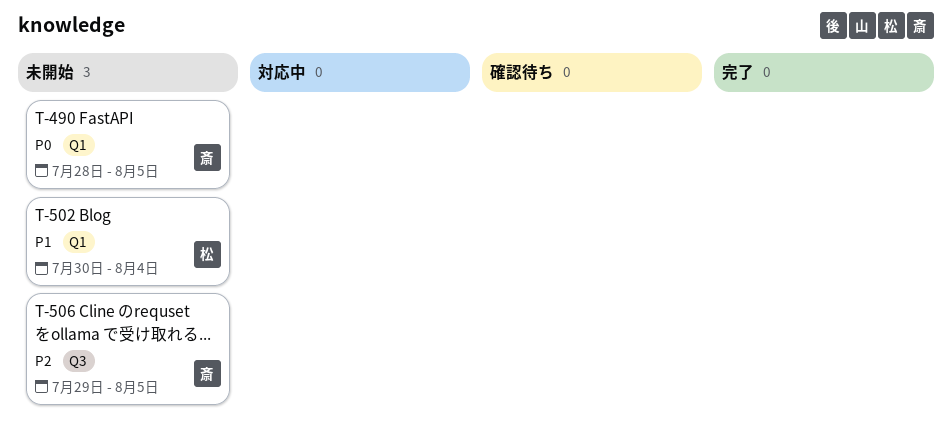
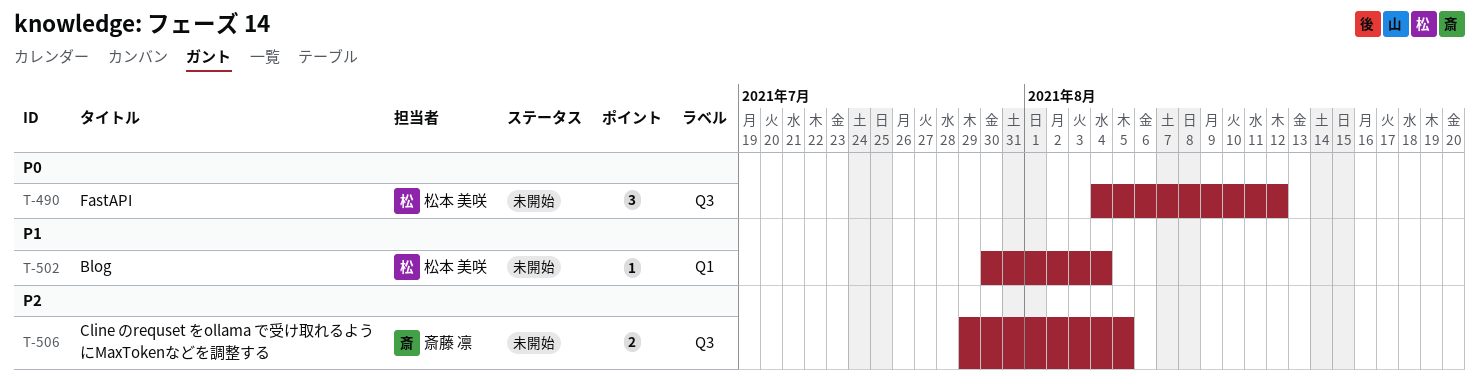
T-490, owner: 斎藤 凛 -> 松本 美咲
T-490, label: Q1 -> Q3
T-490, start: Jul 28 -> Aug 4
T-490, due: Aug 5 -> Aug 12

